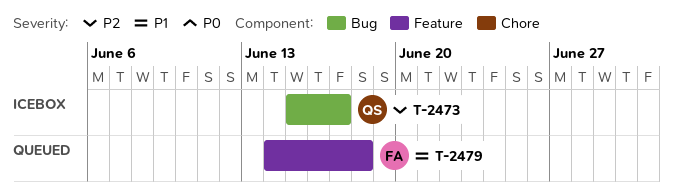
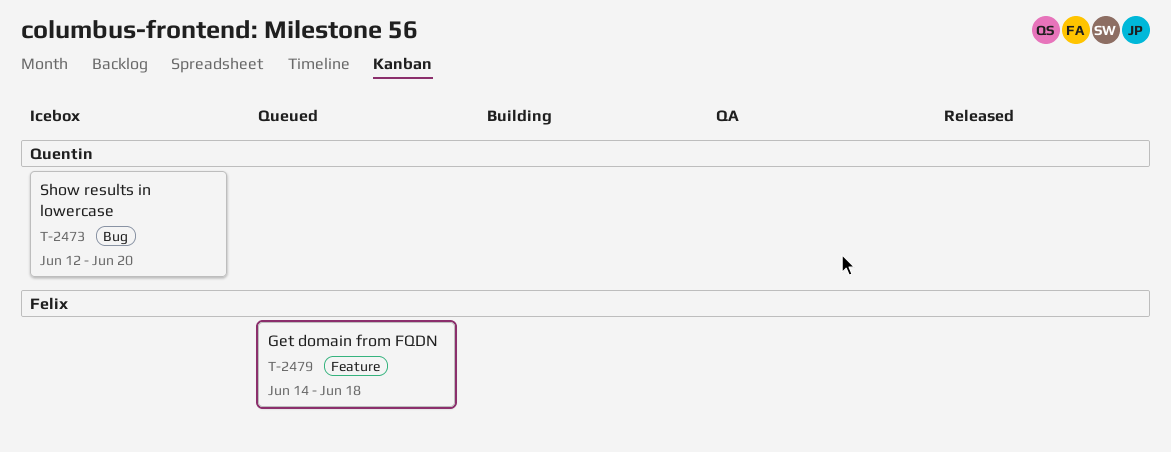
T-2473, start: Jun 15 -> Jun 12
T-2473, due: Jun 17 -> Jun 20

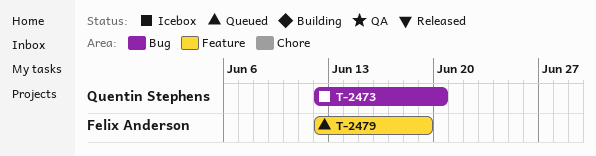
T-2479, start: Jun 14 -> Jun 12
T-2479, due: Jun 18 -> Jun 19

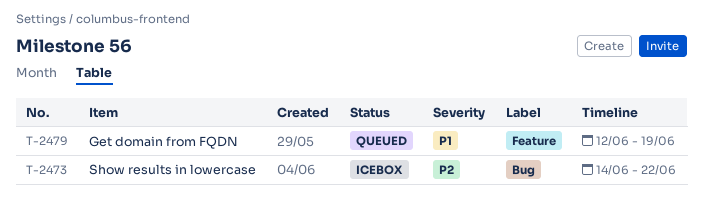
T-2473, start: Jun 12 -> Jun 14
T-2473, due: Jun 20 -> Jun 22

